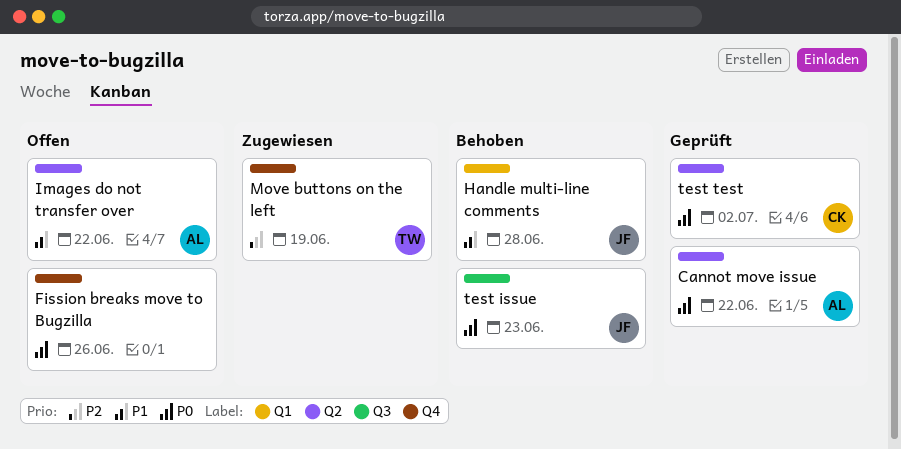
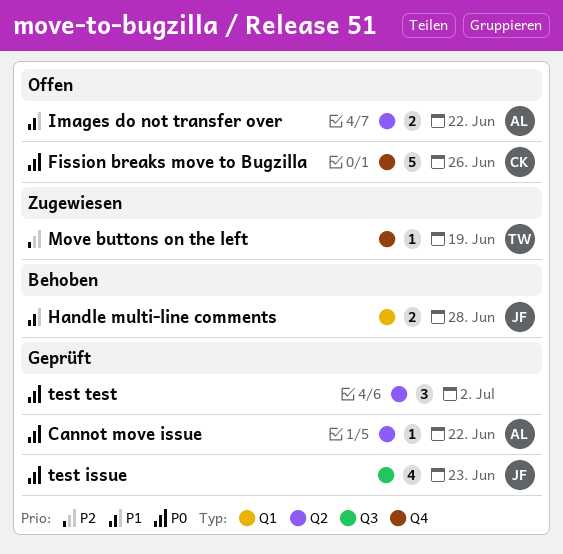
Fission breaks move to Bugzilla, owner: none -> CK
test issue, status: Behoben -> Geprüft
test test, owner: CK -> none

